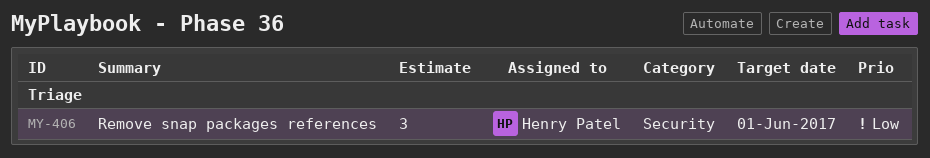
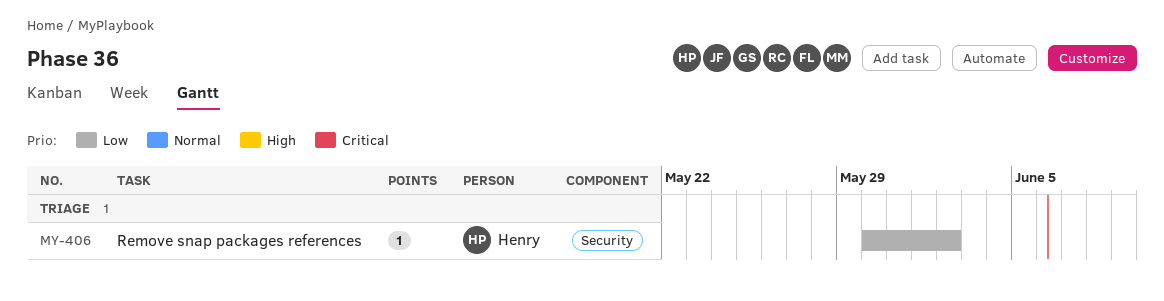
MY-406, estimate: 3 -> 1
MY-406, due: Jun 1 -> Jun 2

